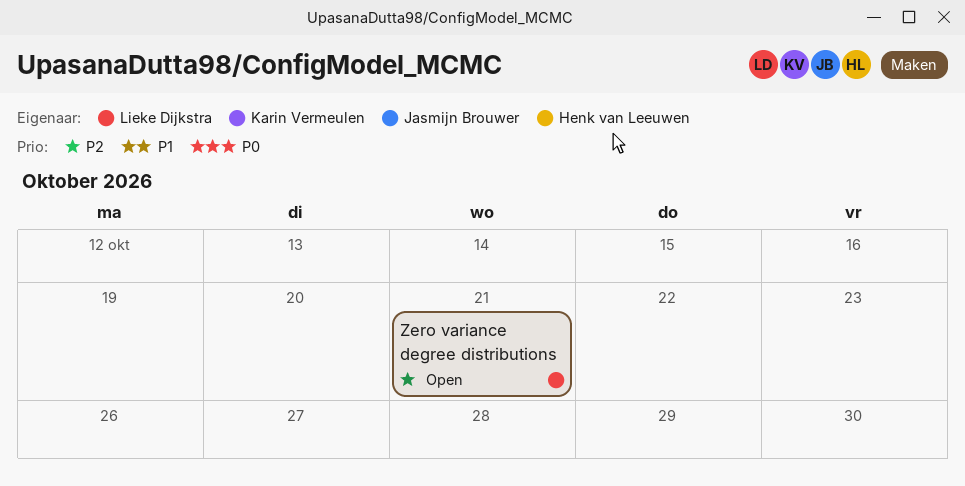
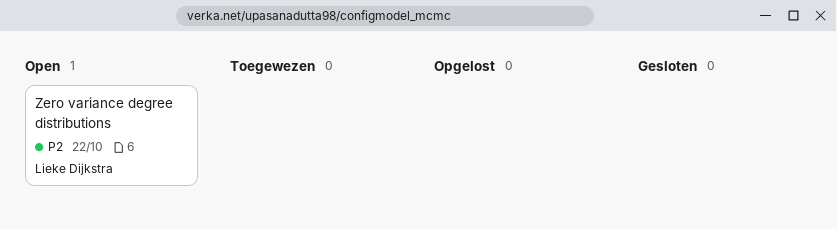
Zero variance degree distributions, due: Oct 21 -> Oct 22

